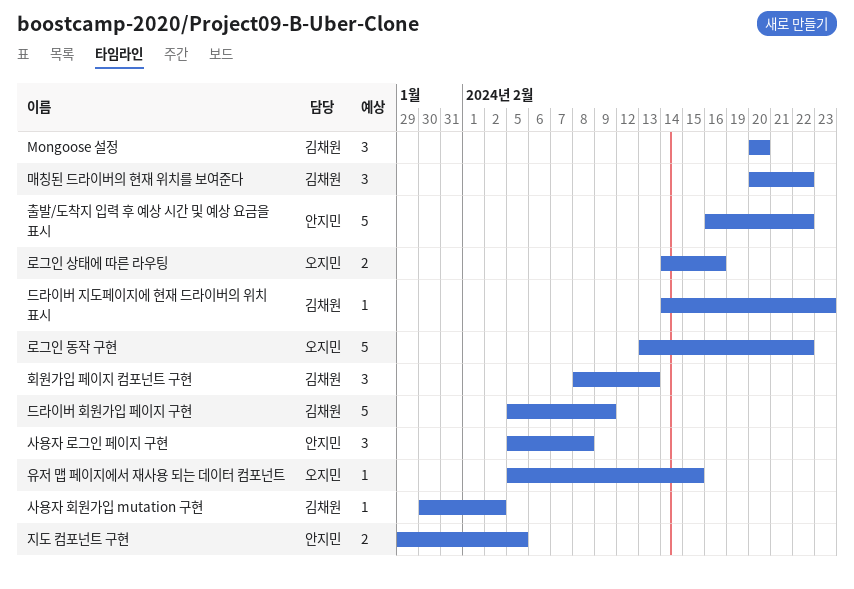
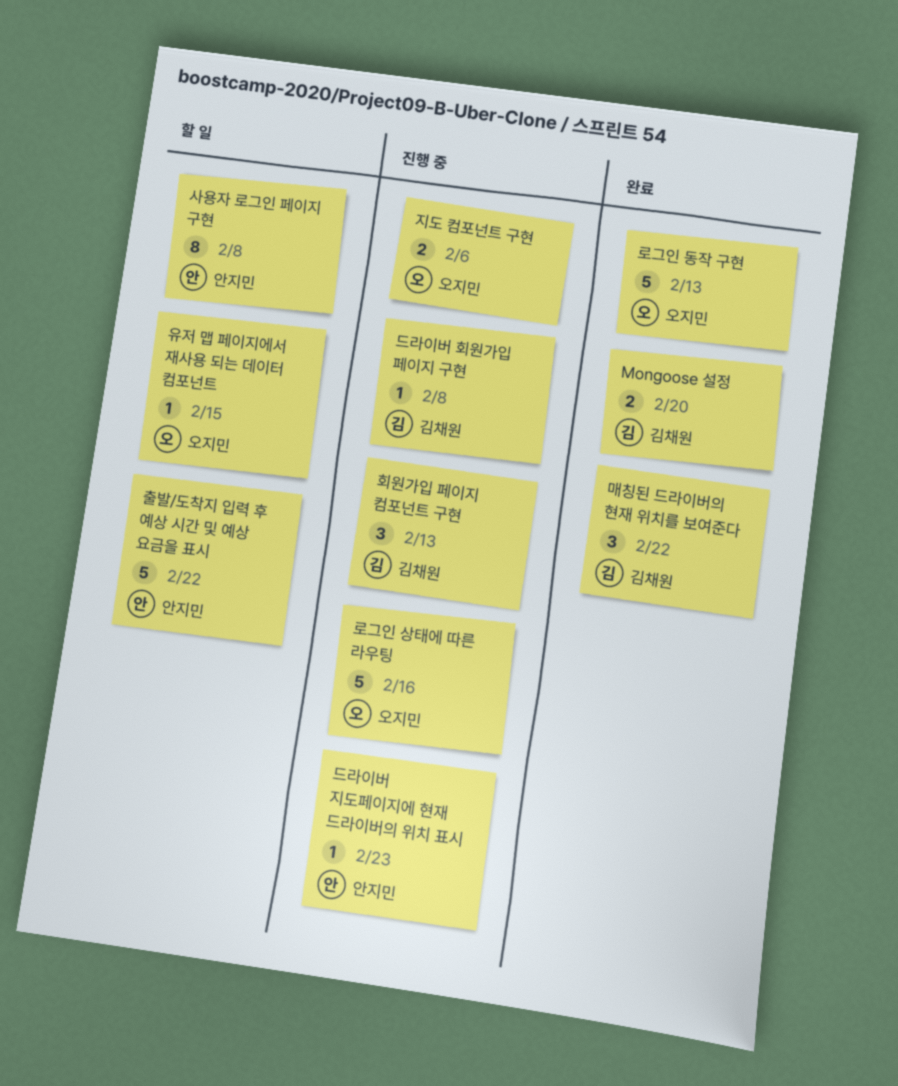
Mongoose 설정, estimate: 3 -> 2
드라이버 지도페이지에 현재 드라이버의 위치 표시, owner: 김채원 -> 안지민
드라이버 회원가입 페이지 구현, estimate: 5 -> 1
드라이버 회원가입 페이지 구현, due: Feb 9 -> Feb 8
로그인 동작 구현, due: Feb 22 -> Feb 13
로그인 상태에 따른 라우팅, estimate: 2 -> 5
사용자 로그인 페이지 구현, estimate: 3 -> 8
사용자 회원가입 mutation 구현: present -> none
지도 컴포넌트 구현, owner: 안지민 -> 오지민
지도 컴포넌트 구현, due: Feb 5 -> Feb 6

